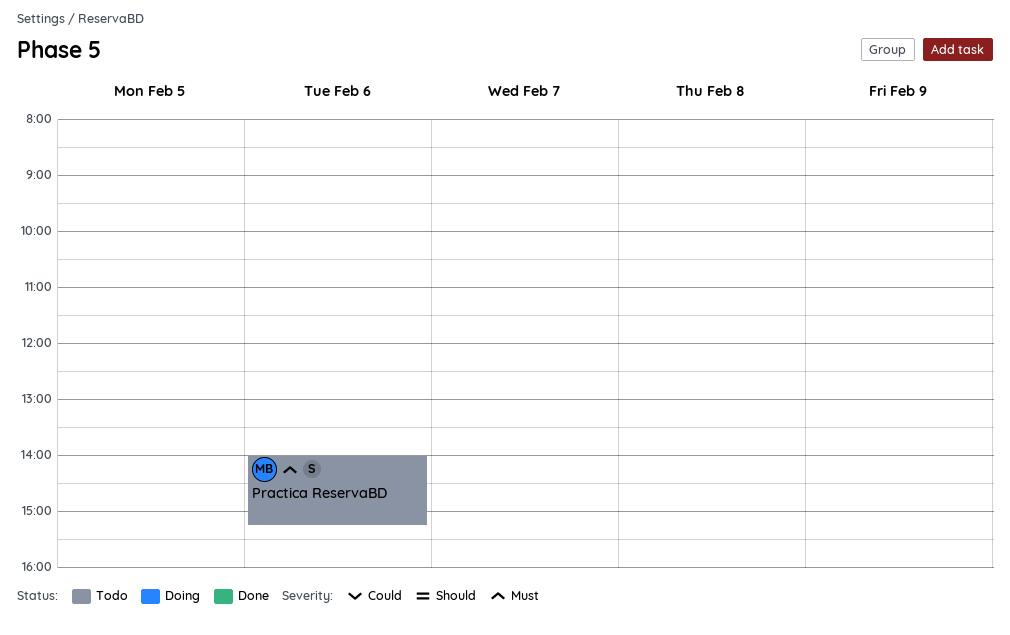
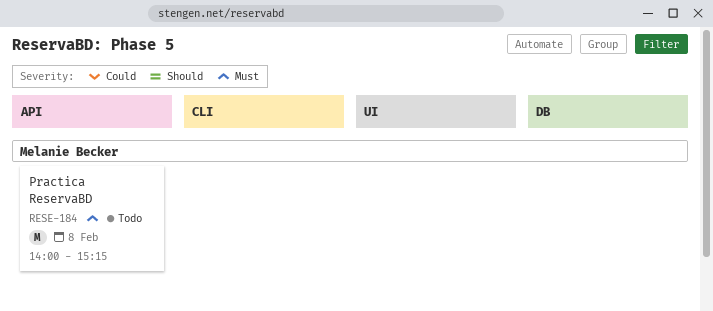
Practica ReservaBD, estimate: S -> M
Practica ReservaBD, day: Feb 6 -> Feb 8

